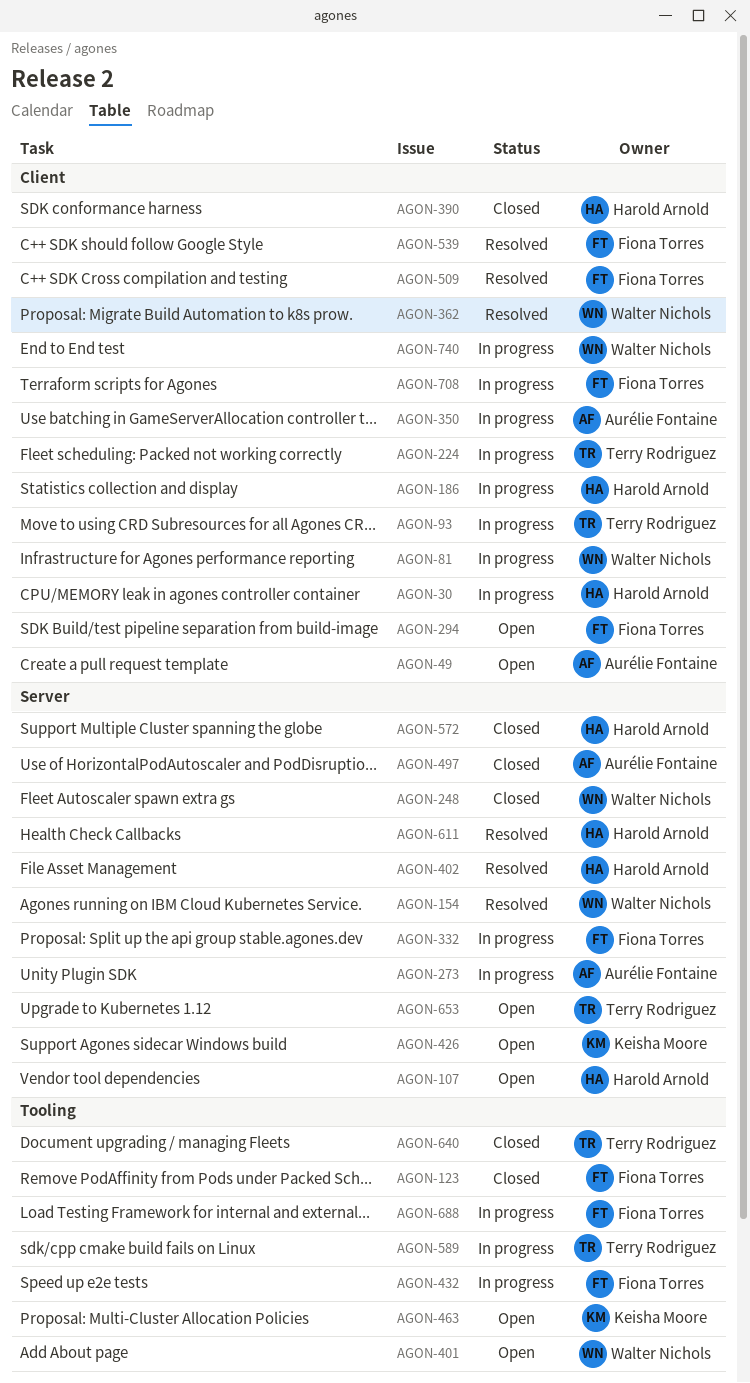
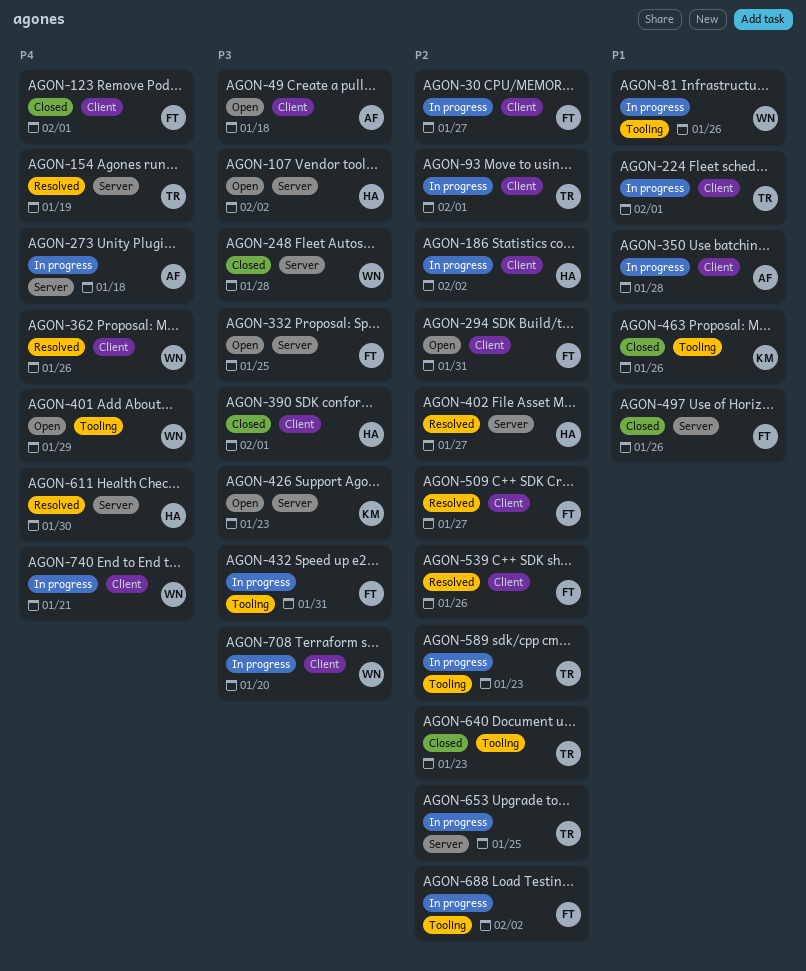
AGON-30, owner: Harold Arnold -> Fiona Torres
AGON-81, label: Client -> Tooling
AGON-123, label: Tooling -> Client
AGON-154, owner: Walter Nichols -> Terry Rodriguez
AGON-332, status: In progress -> Open
AGON-463, status: Open -> Closed
AGON-497, owner: Aurélie Fontaine -> Fiona Torres
AGON-572: present -> none
AGON-653, status: Open -> In progress
AGON-708, owner: Fiona Torres -> Walter Nichols

